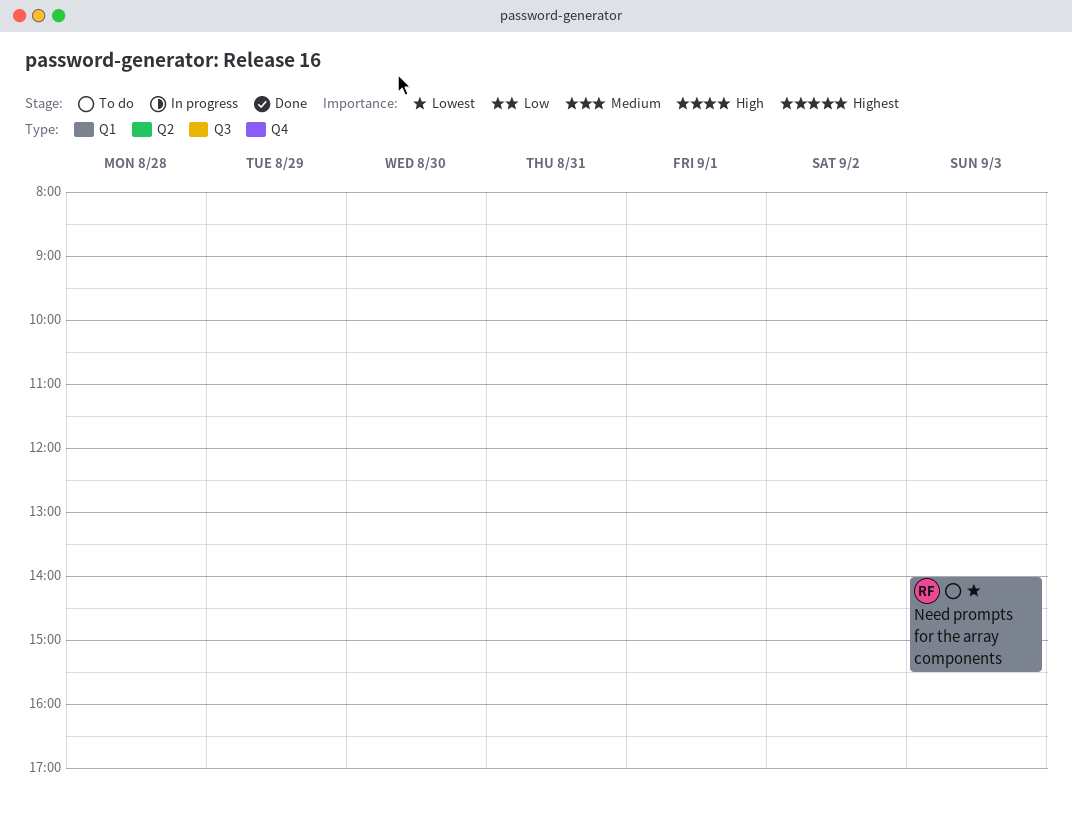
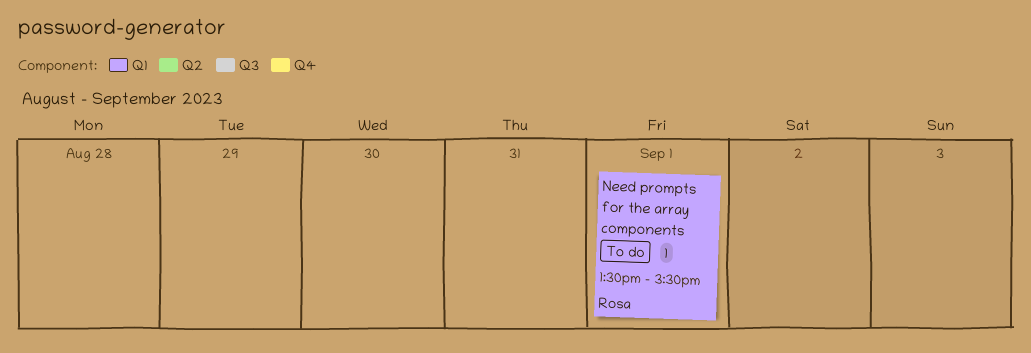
Need prompts for the array components, day: Sep 3 -> Sep 1
Need prompts for the array components, begins: 14:00 -> 13:30

